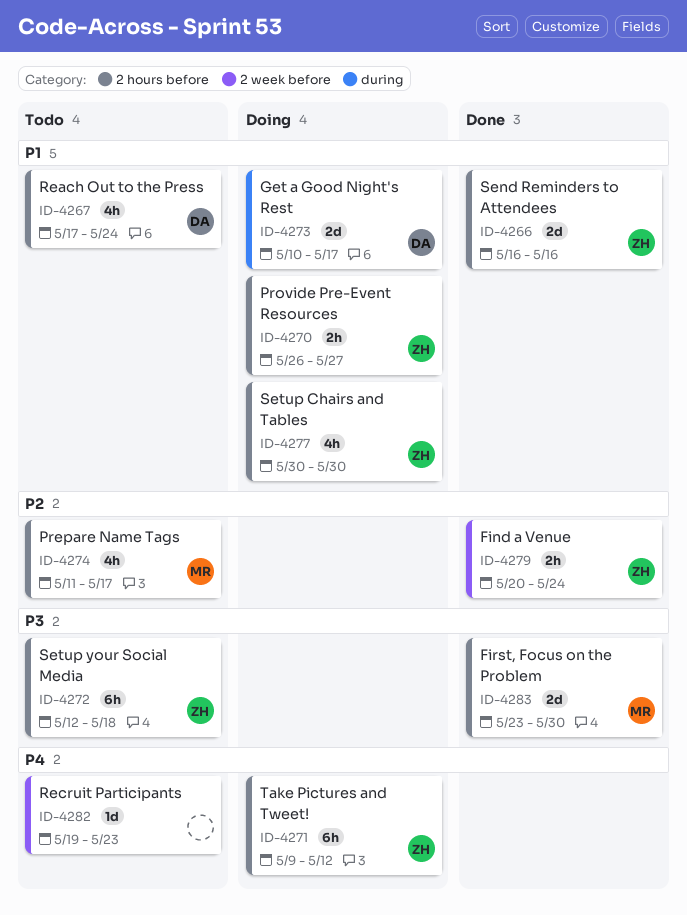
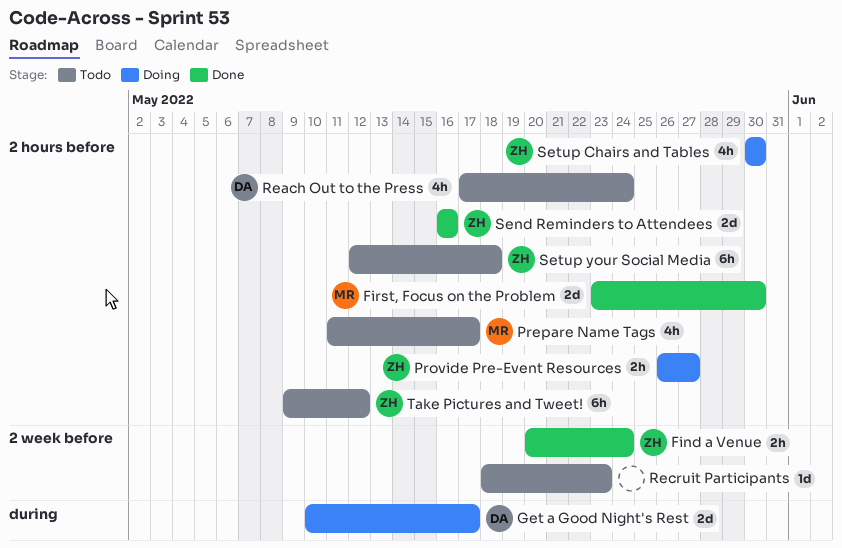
Recruit Participants, start: May 19 -> May 18
Take Pictures and Tweet!, status: Doing -> Todo

